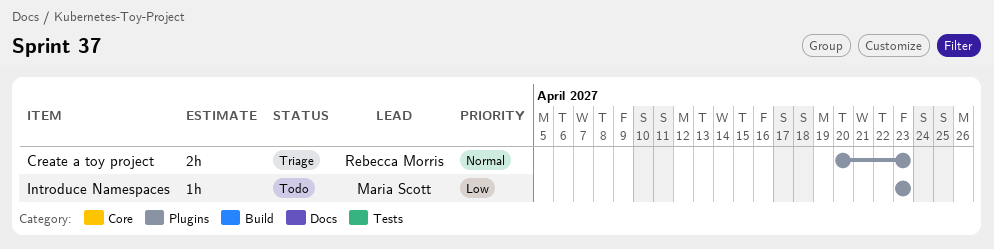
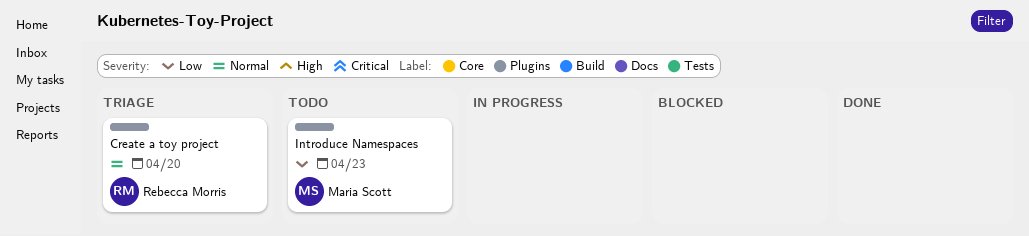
Create a toy project, due: Apr 23 -> Apr 20

